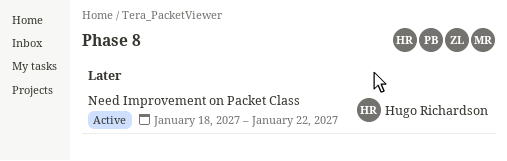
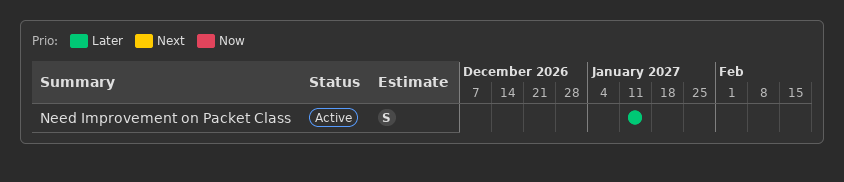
Need Improvement on Packet Class, start: Jan 18 -> Jan 11
Need Improvement on Packet Class, due: Jan 22 -> Jan 15

